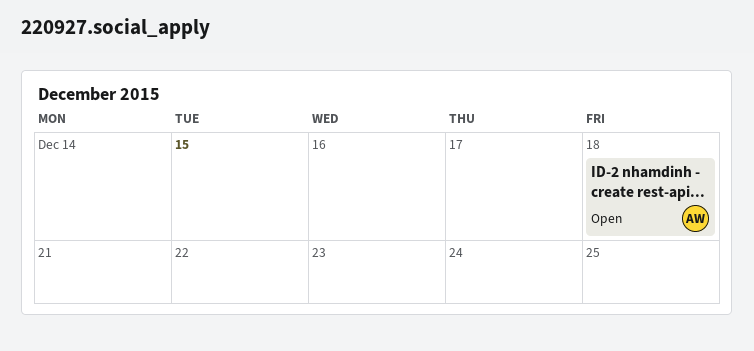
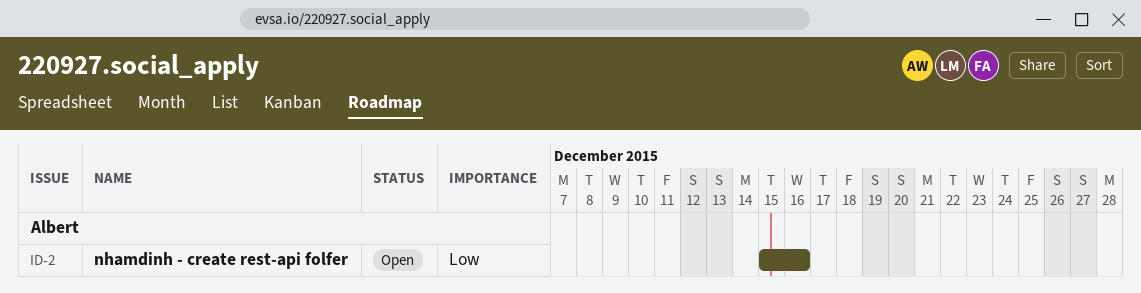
ID-2, due: Dec 18 -> Dec 16

